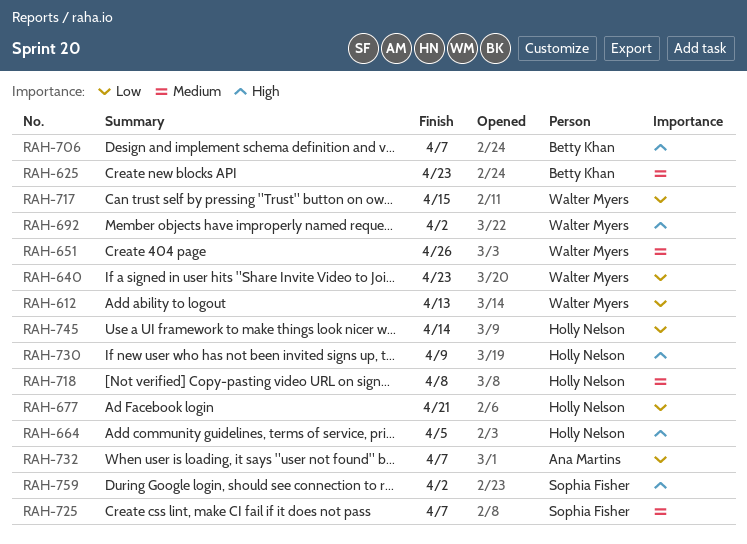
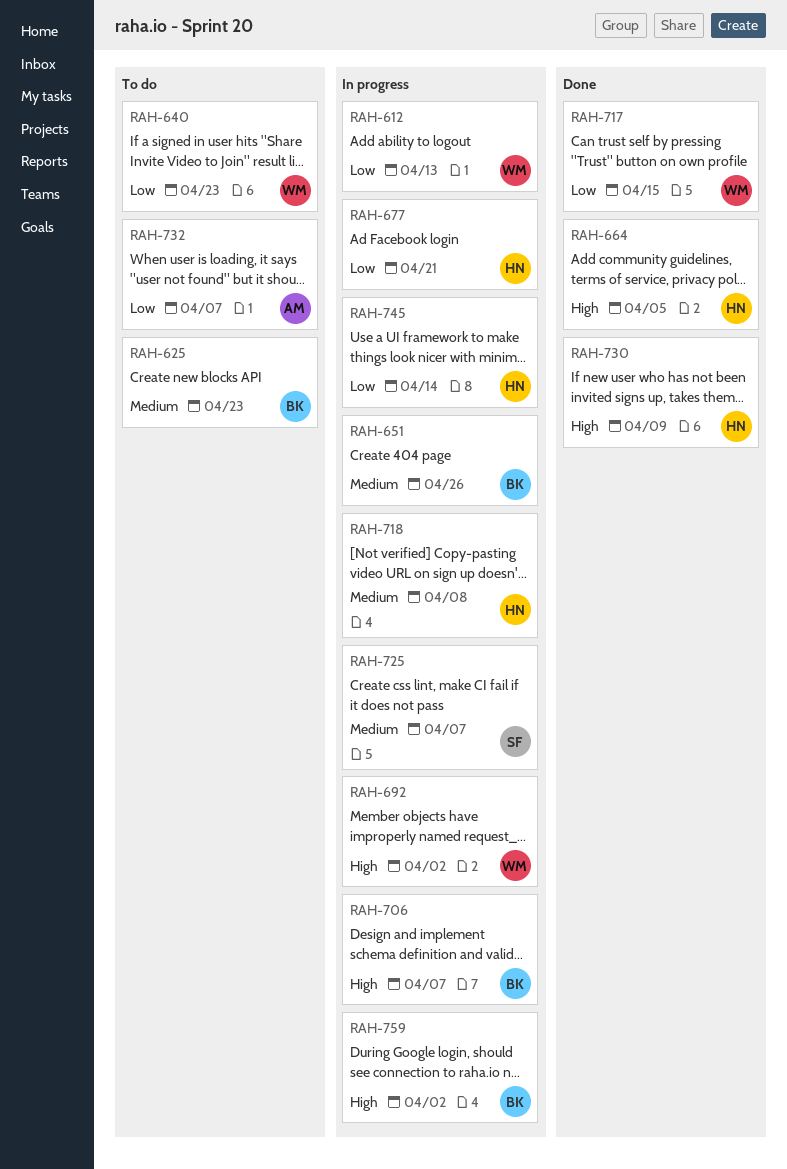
RAH-651, owner: Walter Myers -> Betty Khan
RAH-759, owner: Sophia Fisher -> Betty Khan

